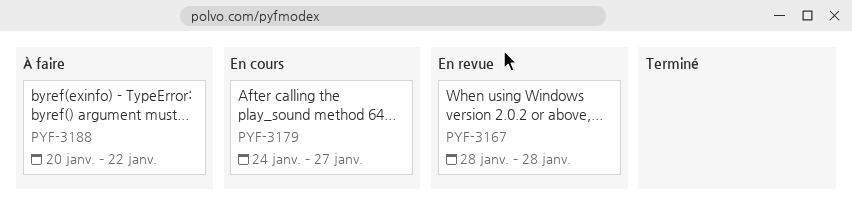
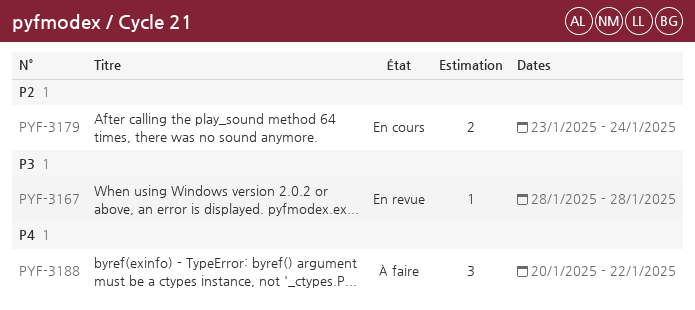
PYF-3179, start: Jan 24 -> Jan 23
PYF-3179, due: Jan 27 -> Jan 24

